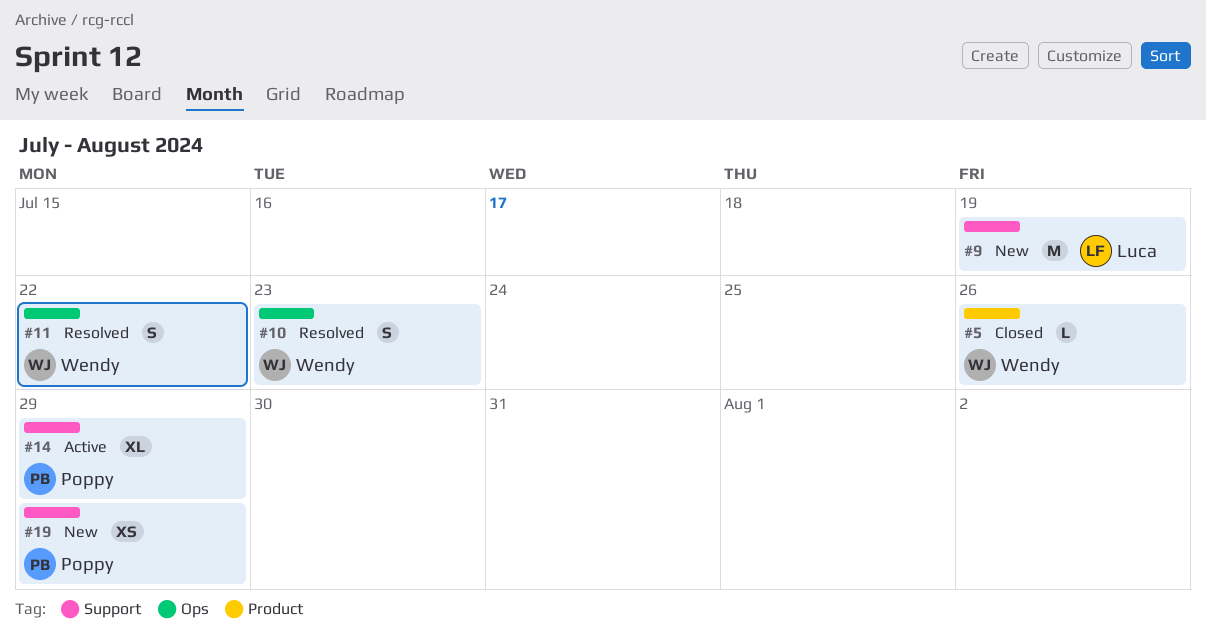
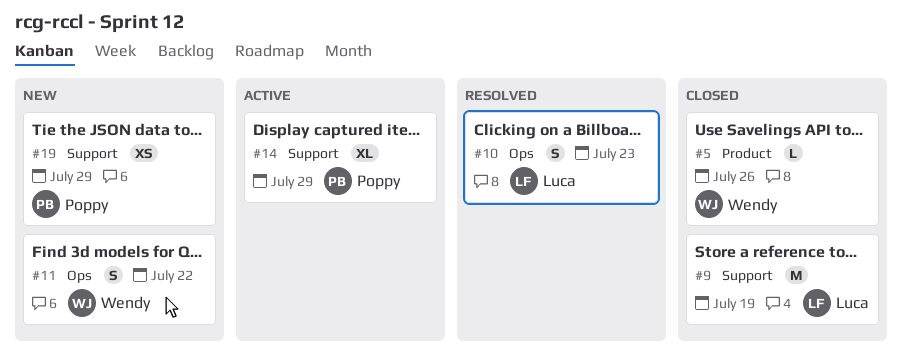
#9, status: New -> Closed
#10, owner: Wendy -> Luca
#11, status: Resolved -> New

